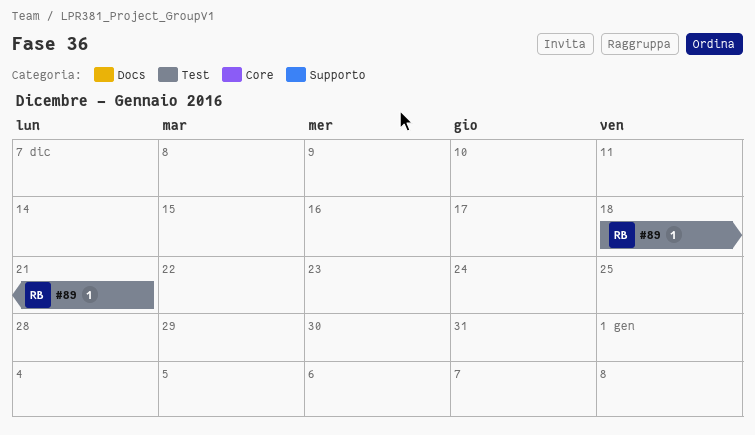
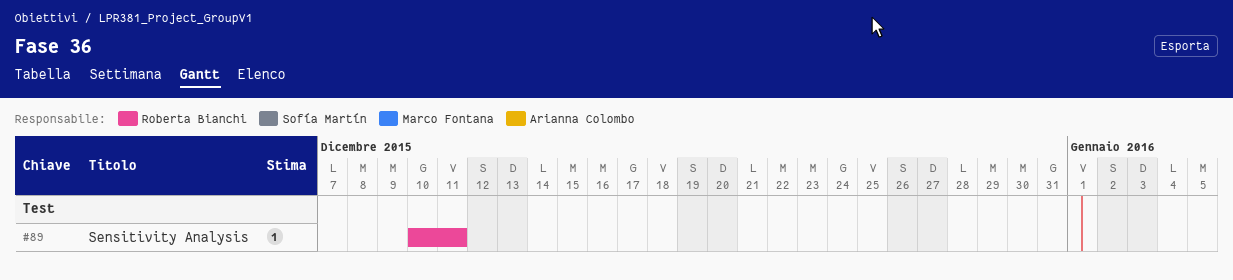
#89, start: Dec 18 -> Dec 10
#89, due: Dec 21 -> Dec 11

